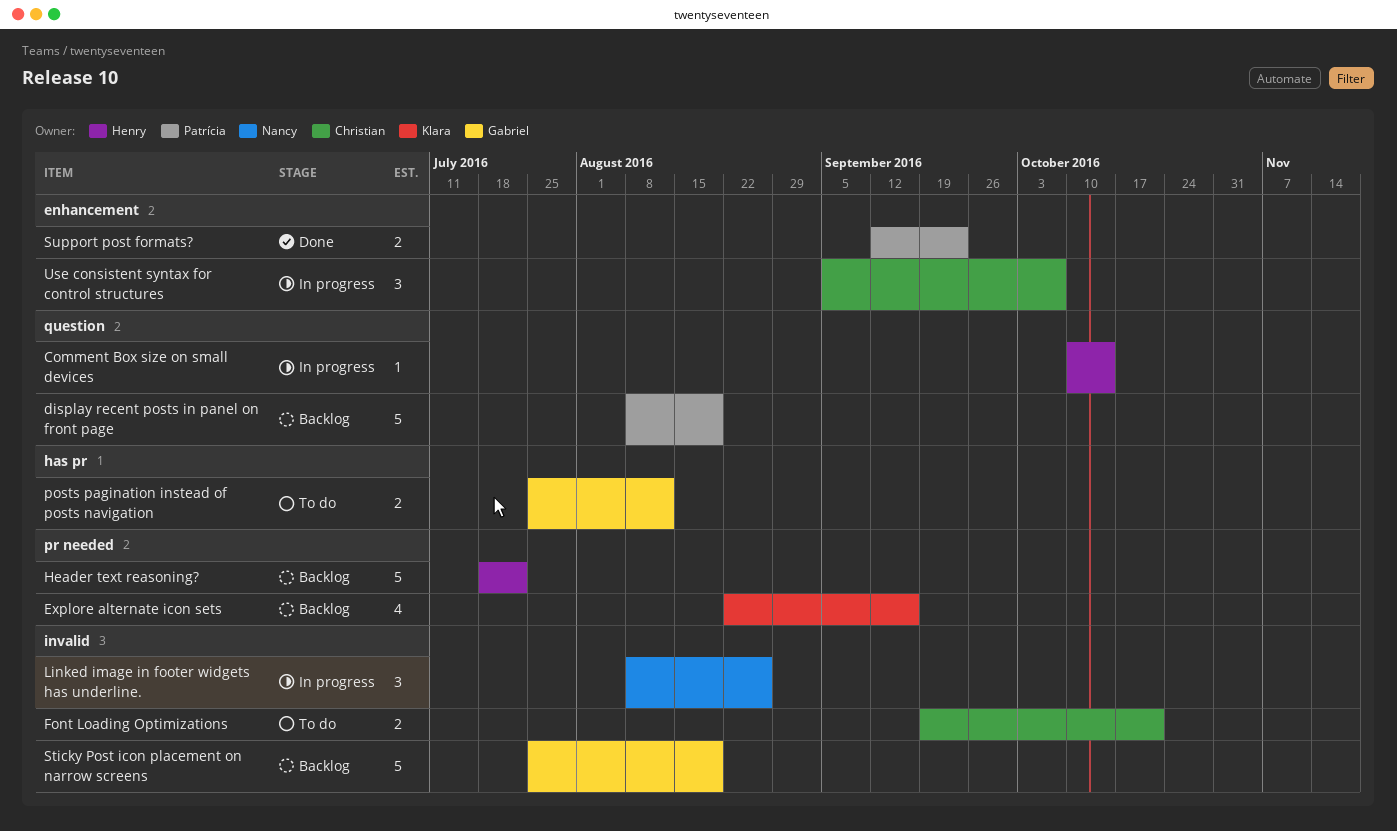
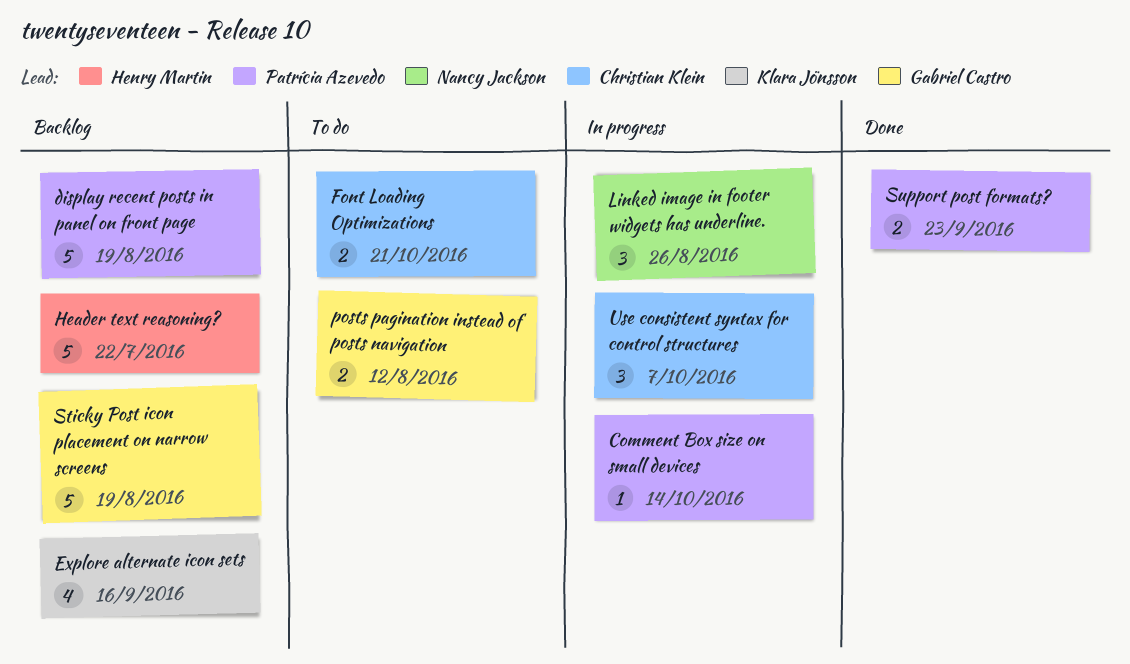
Comment Box size on small devices, owner: Henry Martin -> Patrícia Azevedo

